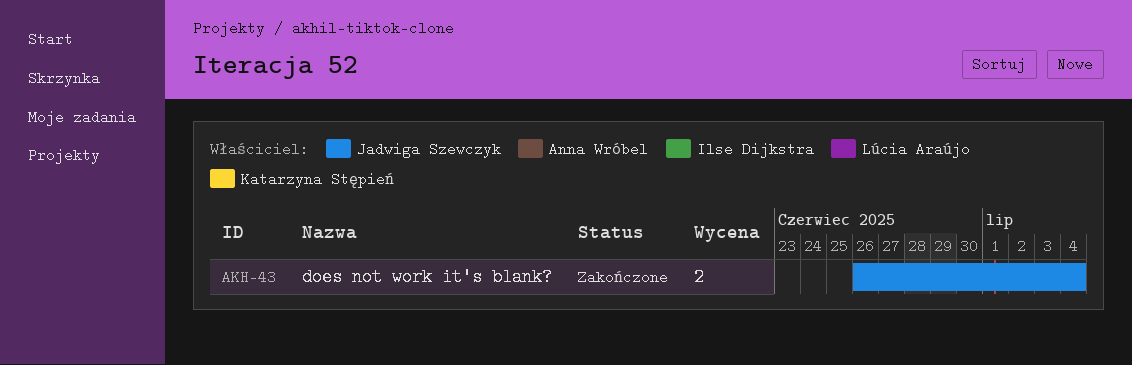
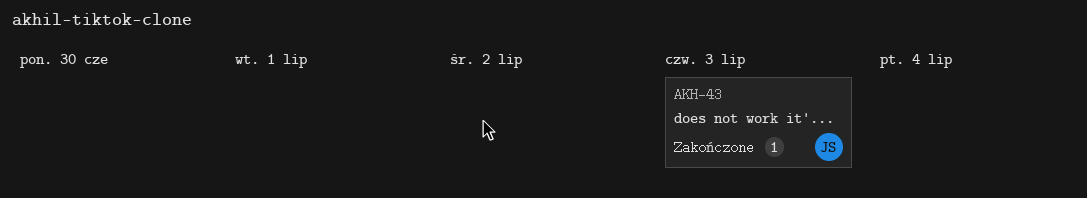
AKH-43, estimate: 2 -> 1
AKH-43, due: Jul 4 -> Jul 3

